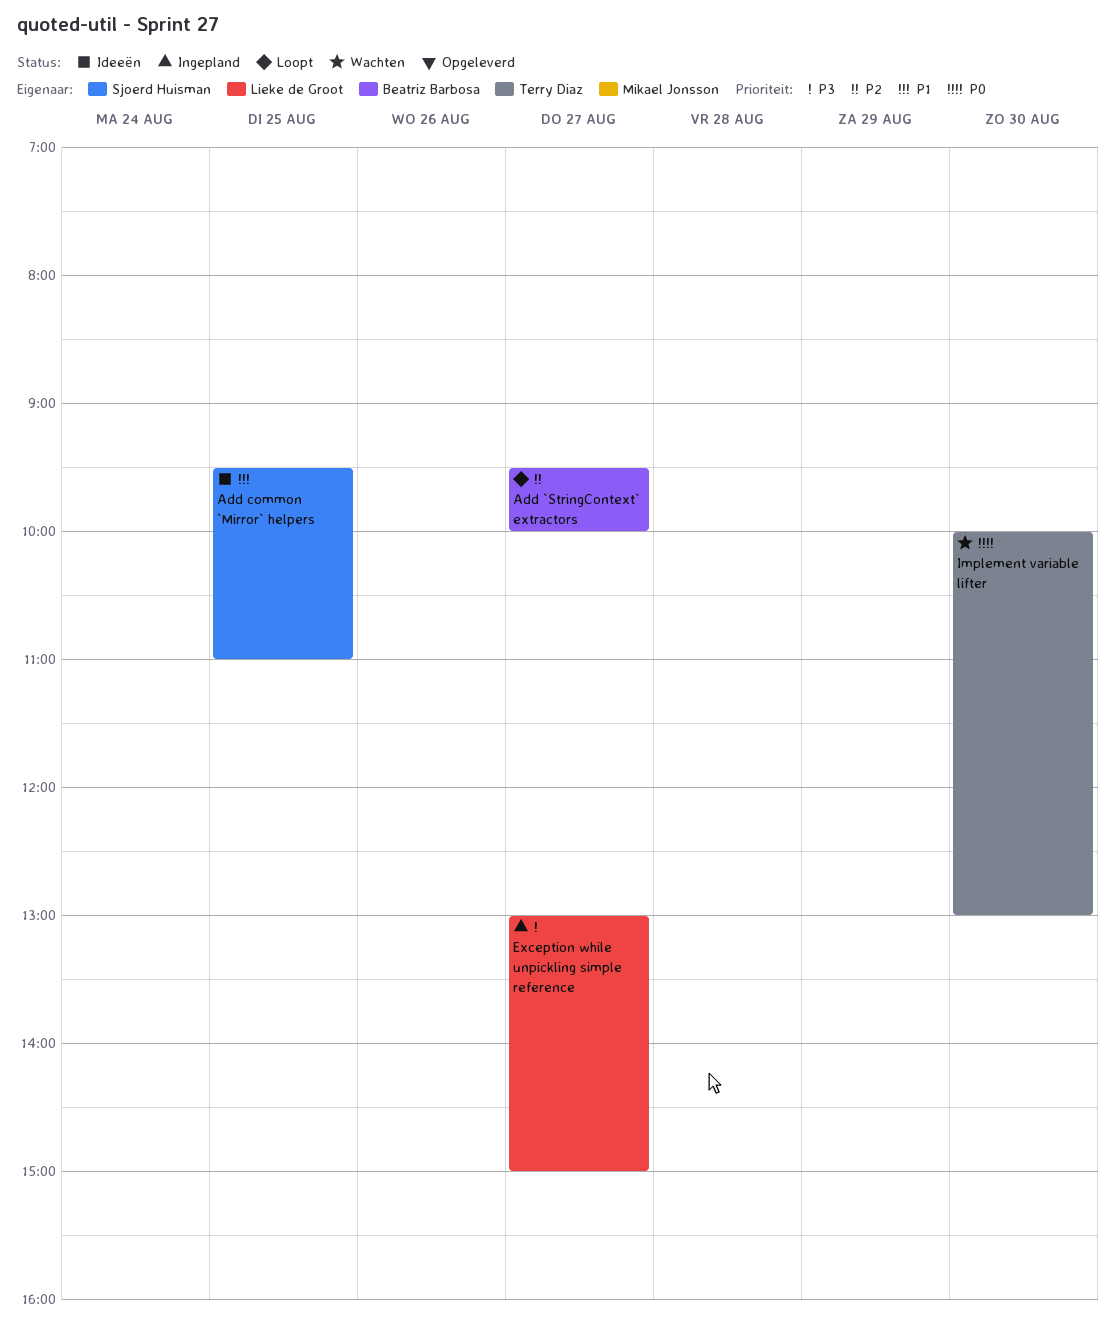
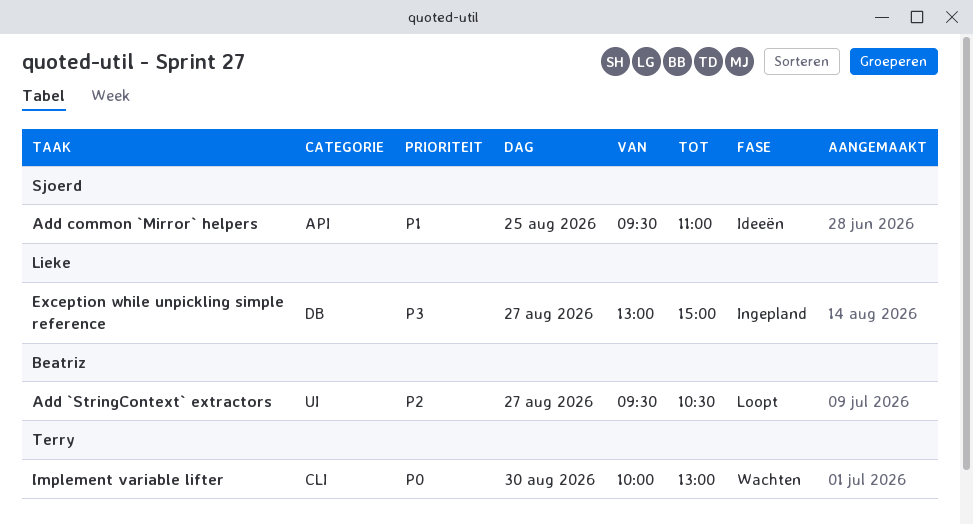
Add `StringContext` extractors, ends: 10:00 -> 10:30

